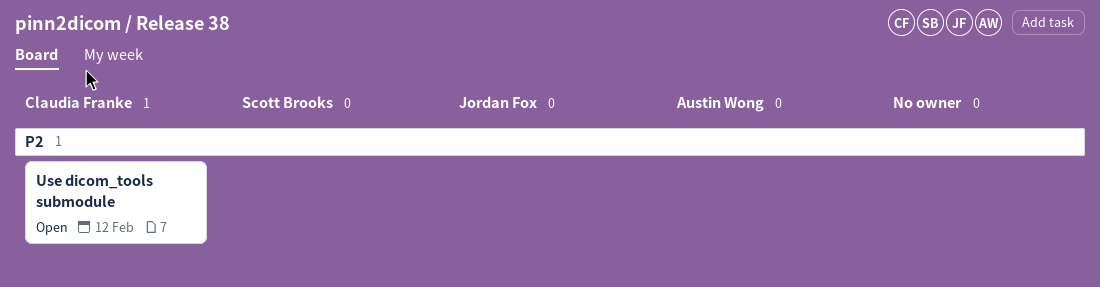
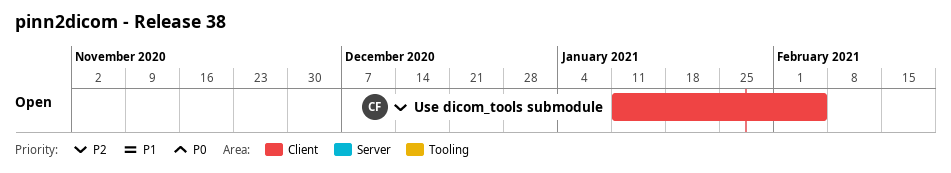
Use dicom_tools submodule, due: Feb 12 -> Feb 5

